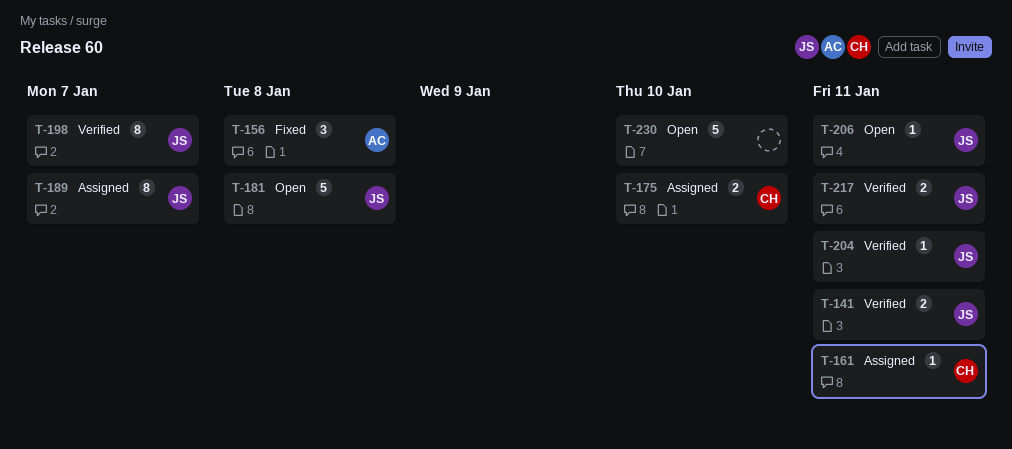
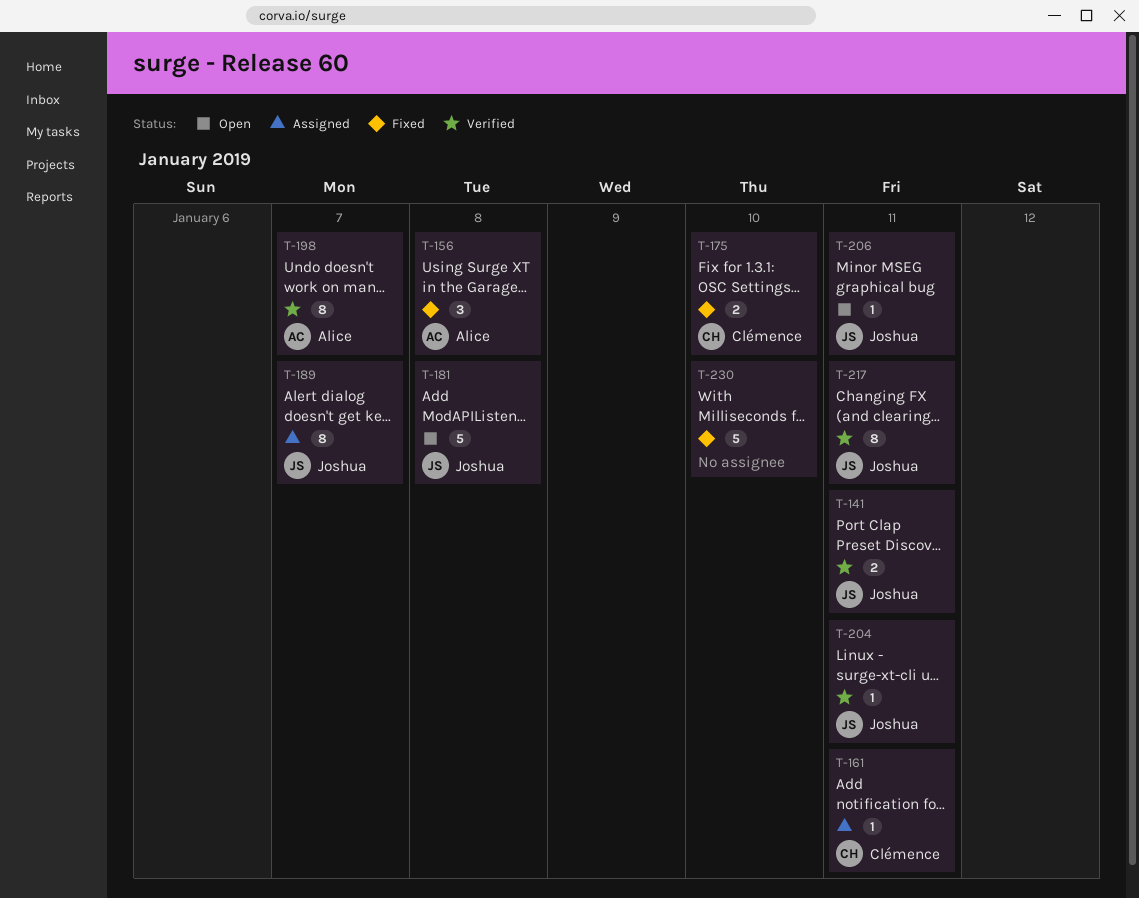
T-175, status: Assigned -> Fixed
T-198, owner: Joshua -> Alice
T-217, estimate: 2 -> 8
T-230, status: Open -> Fixed

